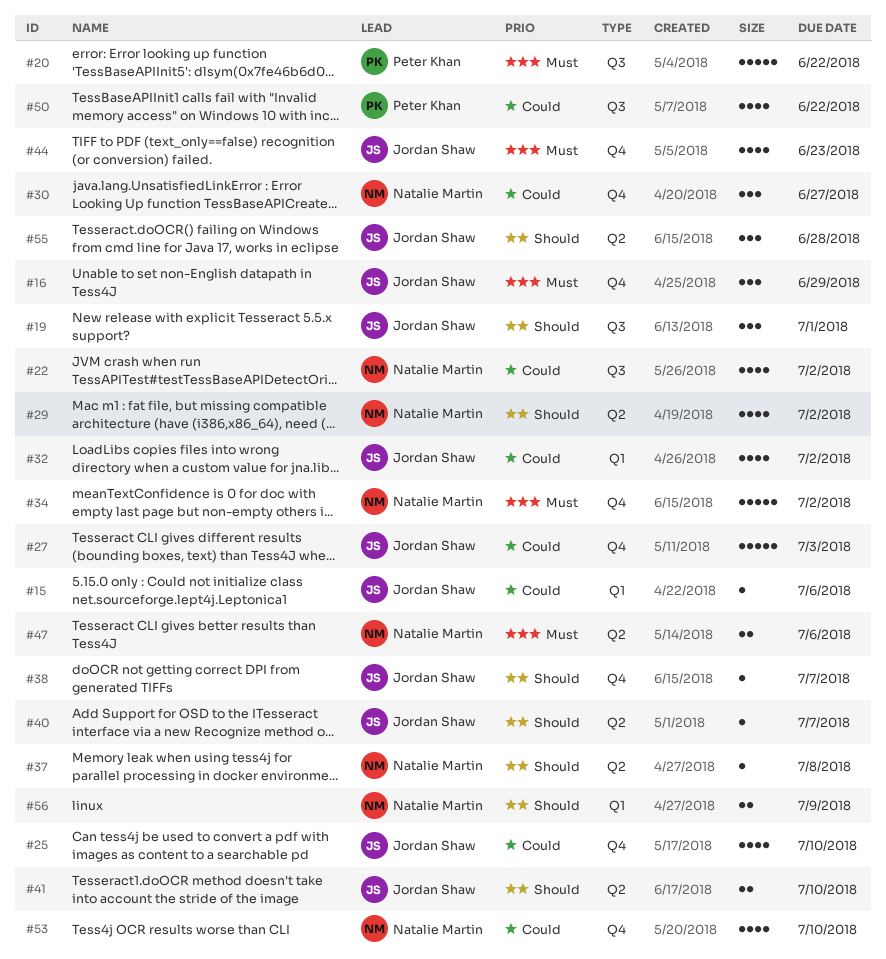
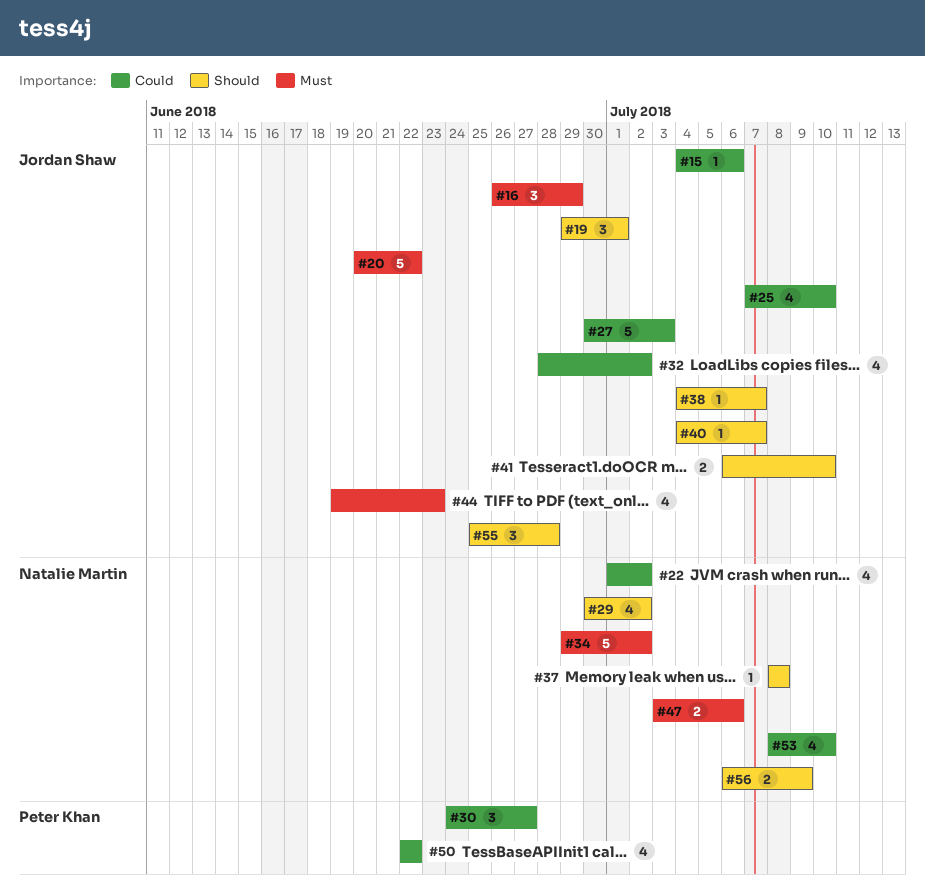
#20, owner: Peter Khan -> Jordan Shaw
#30, owner: Natalie Martin -> Peter Khan

